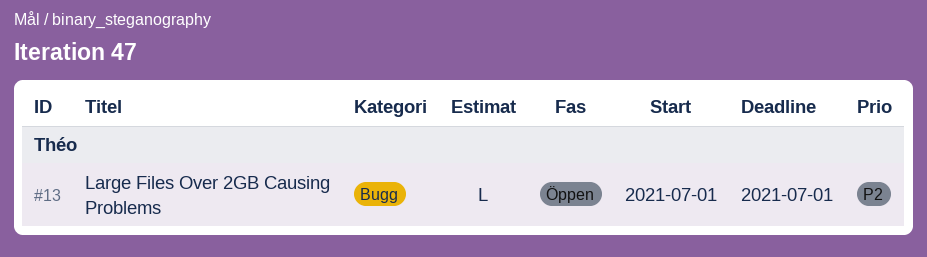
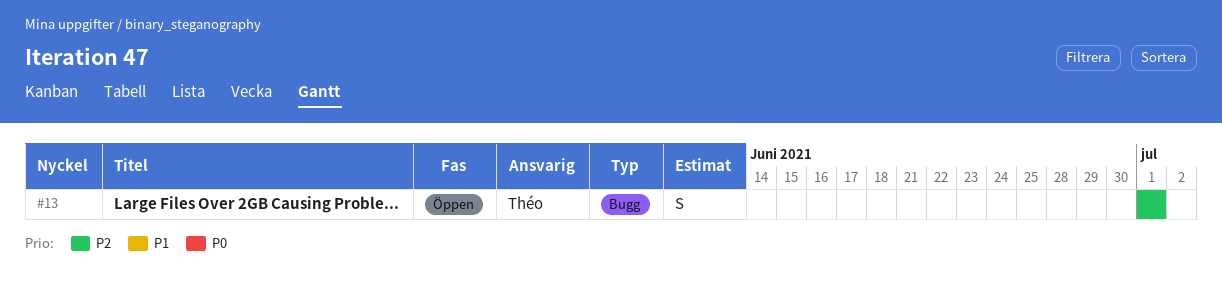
#13, estimate: L -> S

